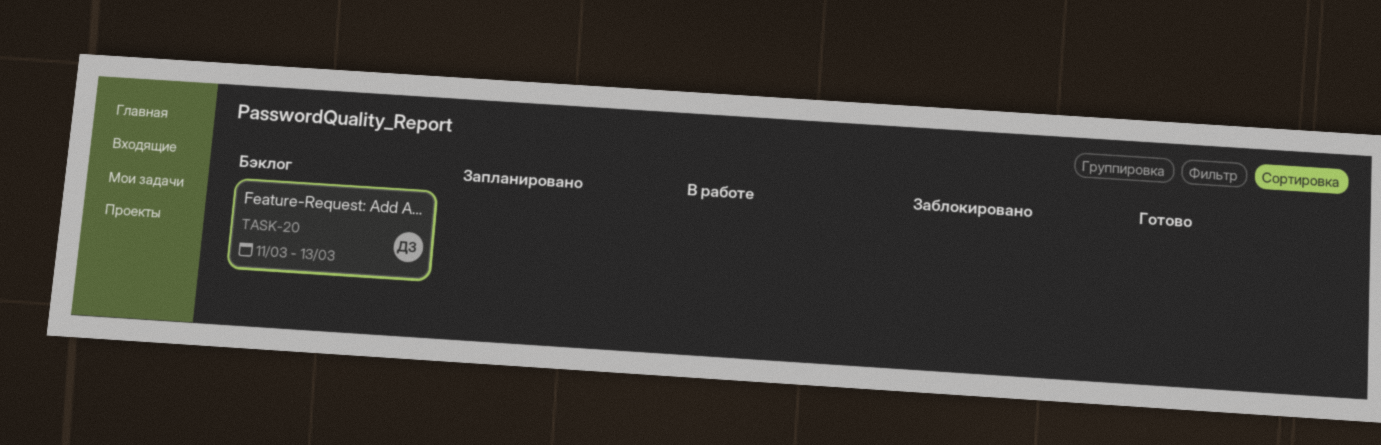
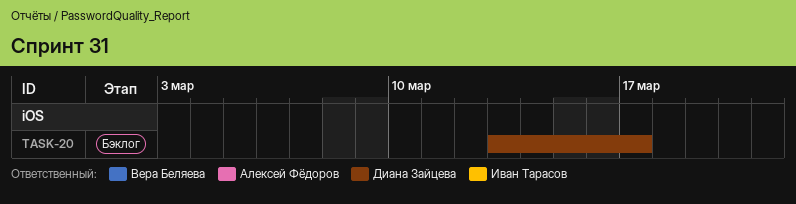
TASK-20, start: Mar 11 -> Mar 13
TASK-20, due: Mar 13 -> Mar 17

